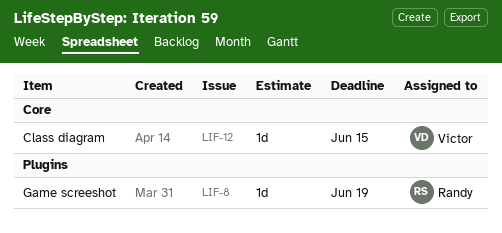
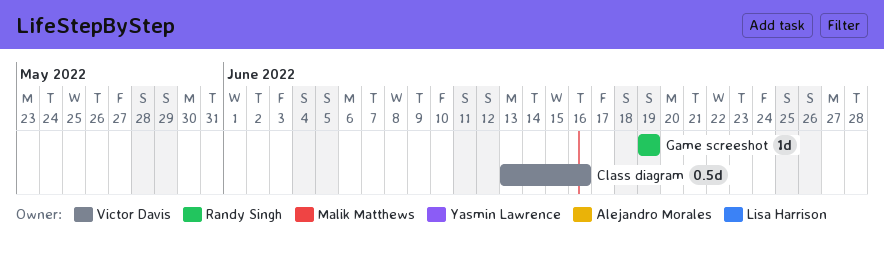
Class diagram, estimate: 1d -> 0.5d
Class diagram, due: Jun 15 -> Jun 16

